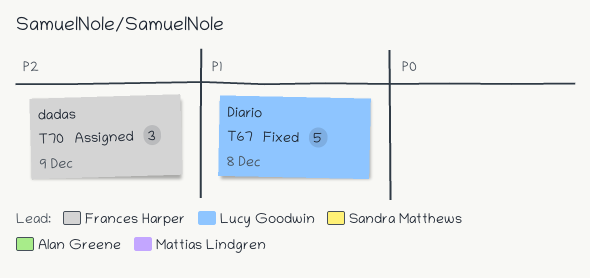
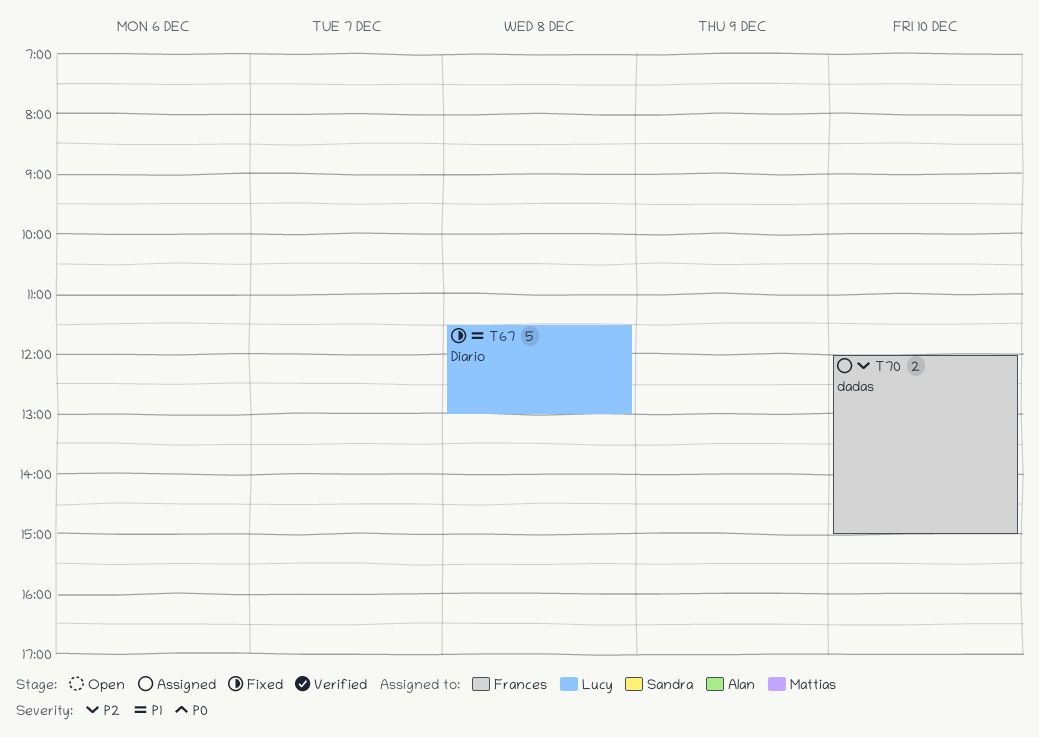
T70, estimate: 3 -> 2
T70, day: Dec 9 -> Dec 10

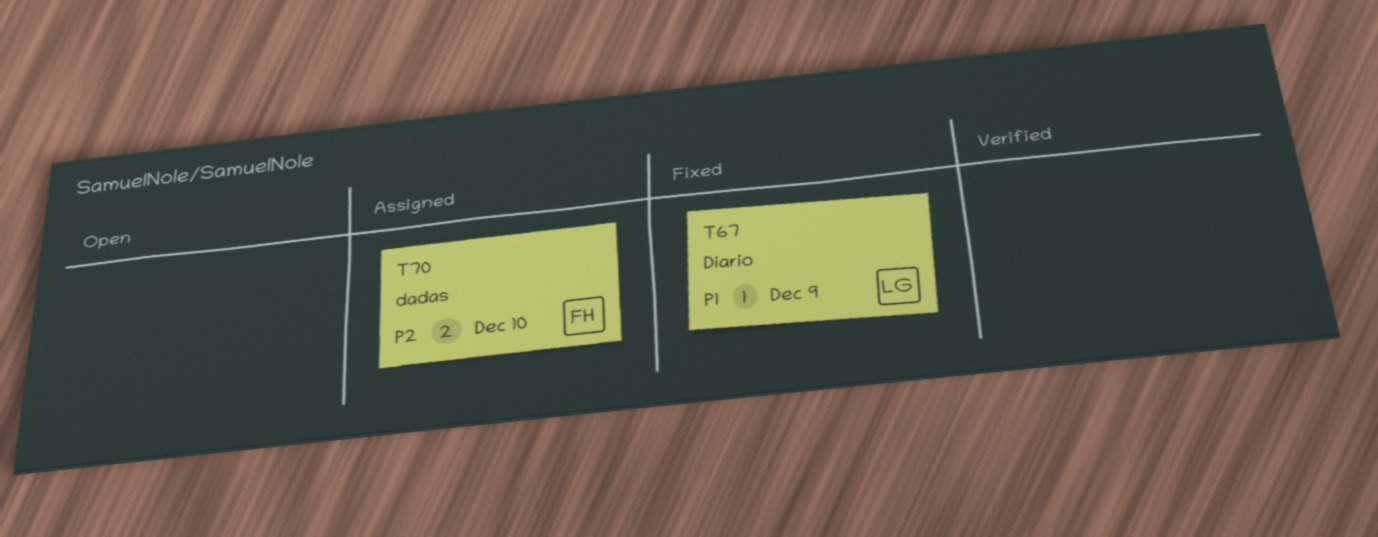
T67, estimate: 5 -> 1
T67, day: Dec 8 -> Dec 9

